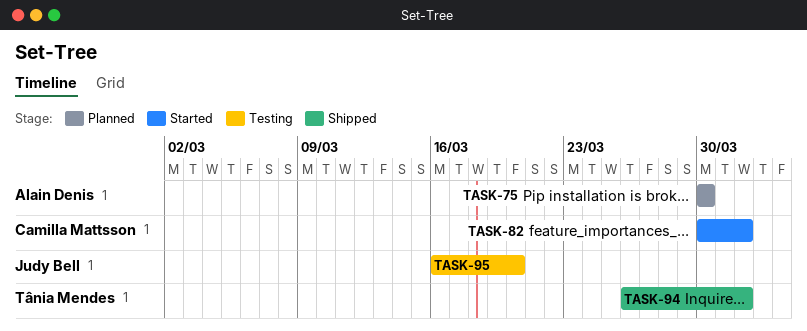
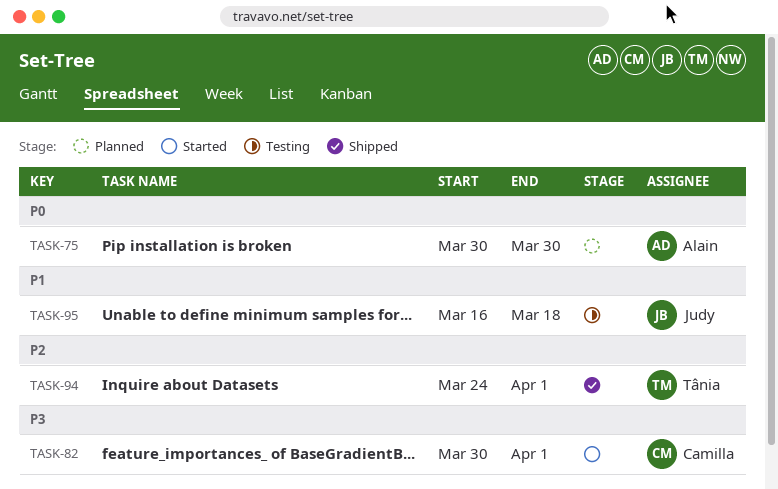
TASK-94, start: Mar 26 -> Mar 24
TASK-95, due: Mar 20 -> Mar 18

